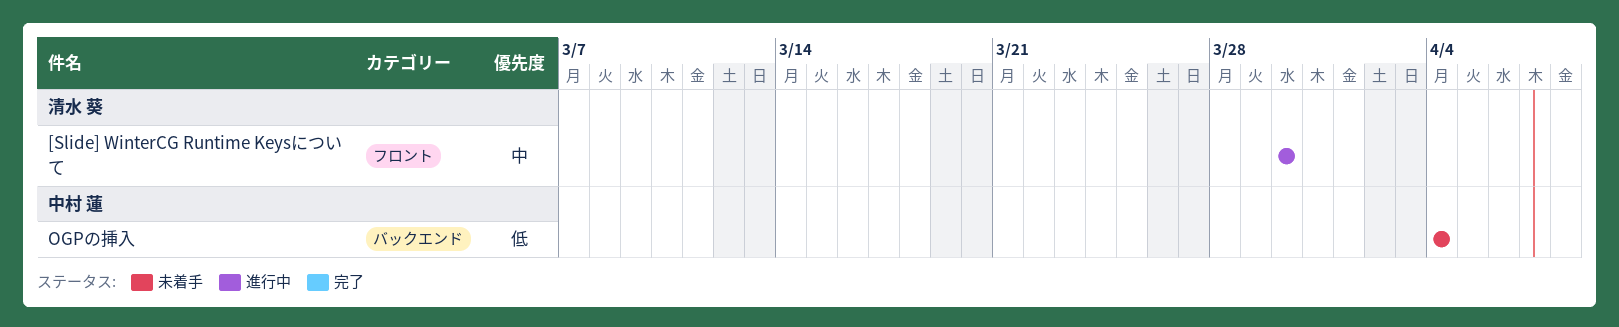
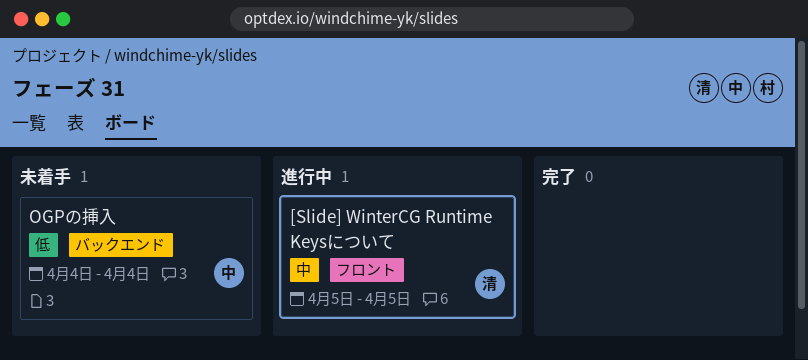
[Slide] WinterCG Runtime Keysについて, start: Mar 30 -> Apr 5
[Slide] WinterCG Runtime Keysについて, due: Mar 30 -> Apr 5

